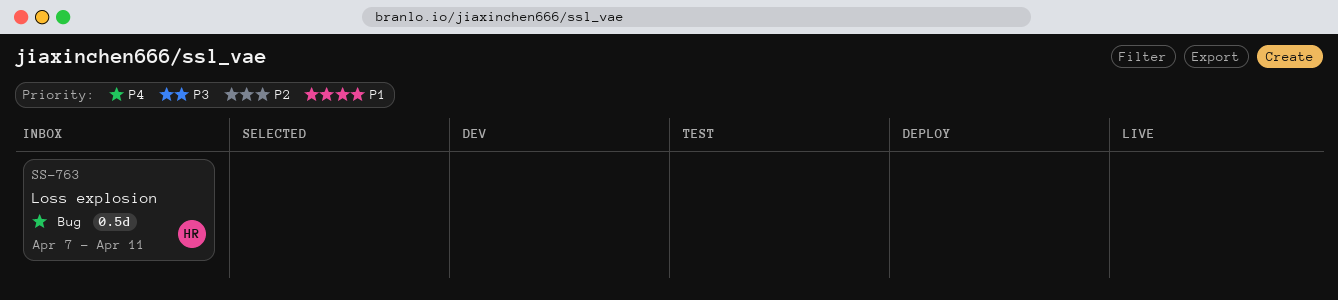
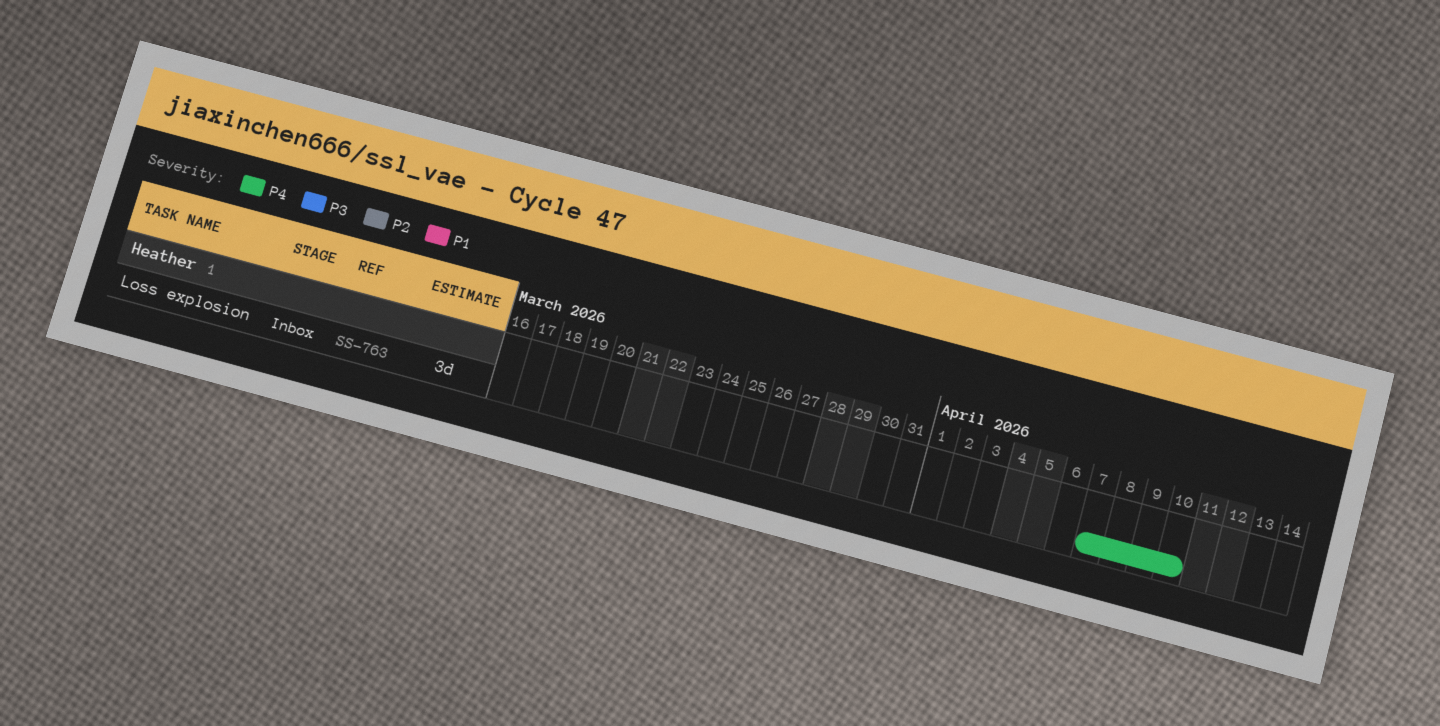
SS-763, estimate: 0.5d -> 3d
SS-763, due: Apr 11 -> Apr 10

